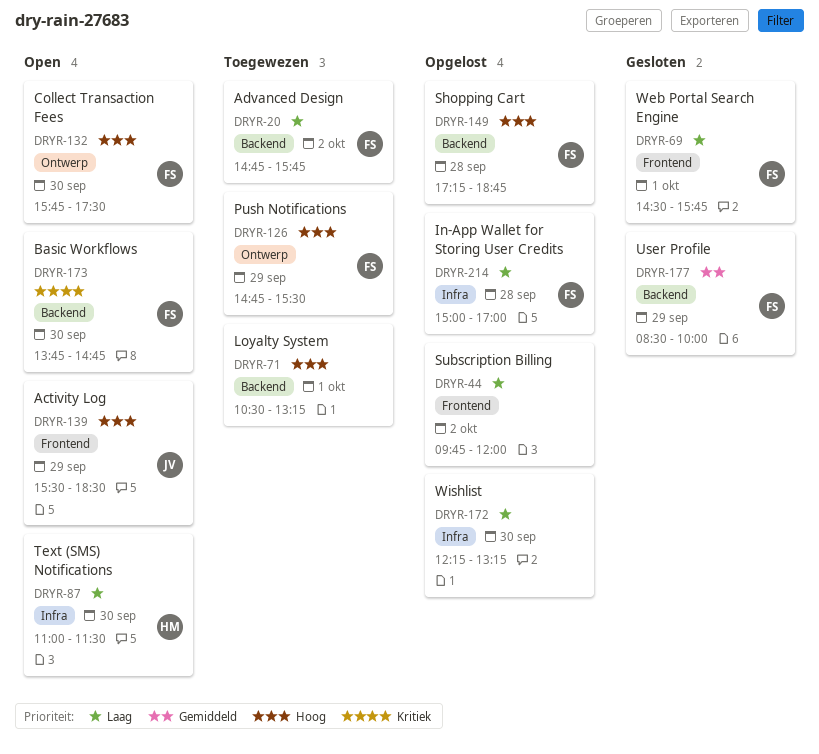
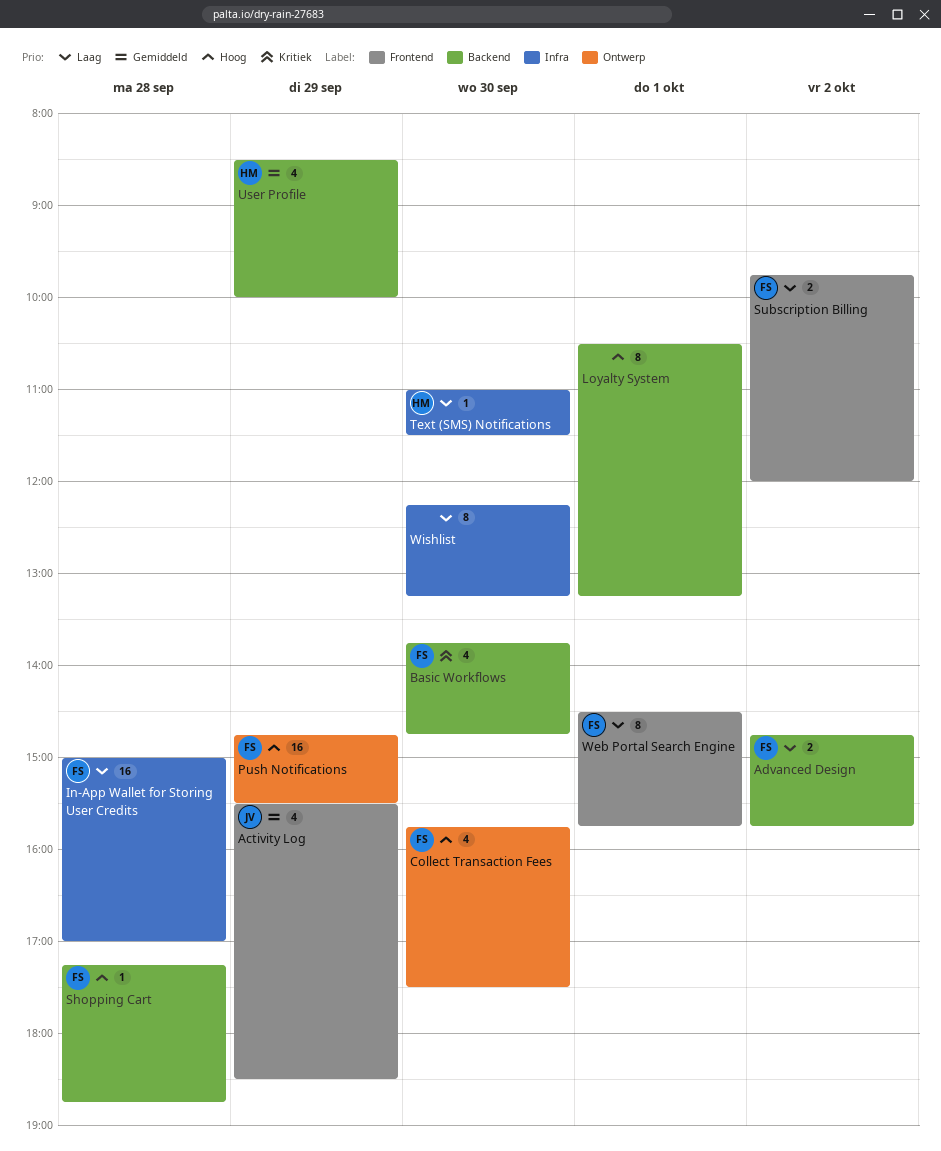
Activity Log, priority: Hoog -> Gemiddeld
Subscription Billing, owner: none -> FS
User Profile, owner: FS -> HM

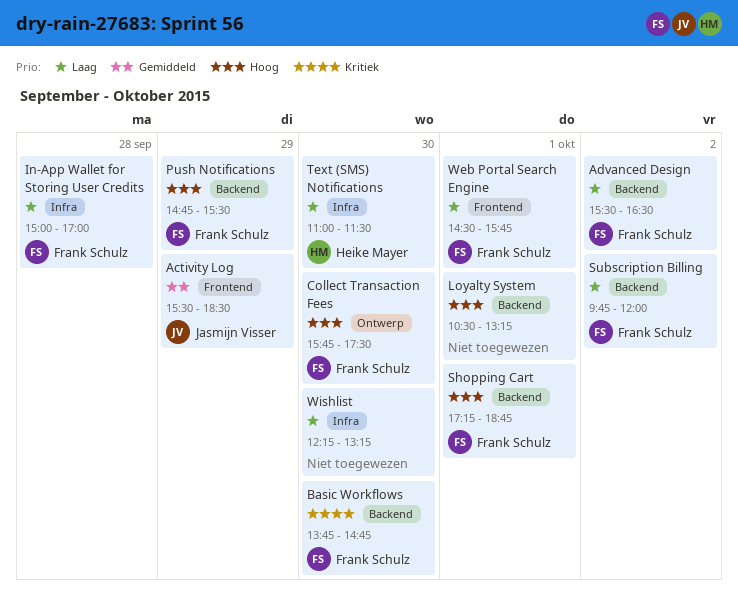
Advanced Design, begins: 14:45 -> 15:30
Advanced Design, ends: 15:45 -> 16:30
Push Notifications, label: Ontwerp -> Backend
Shopping Cart, day: Sep 28 -> Oct 1
Subscription Billing, label: Frontend -> Backend
User Profile: present -> none

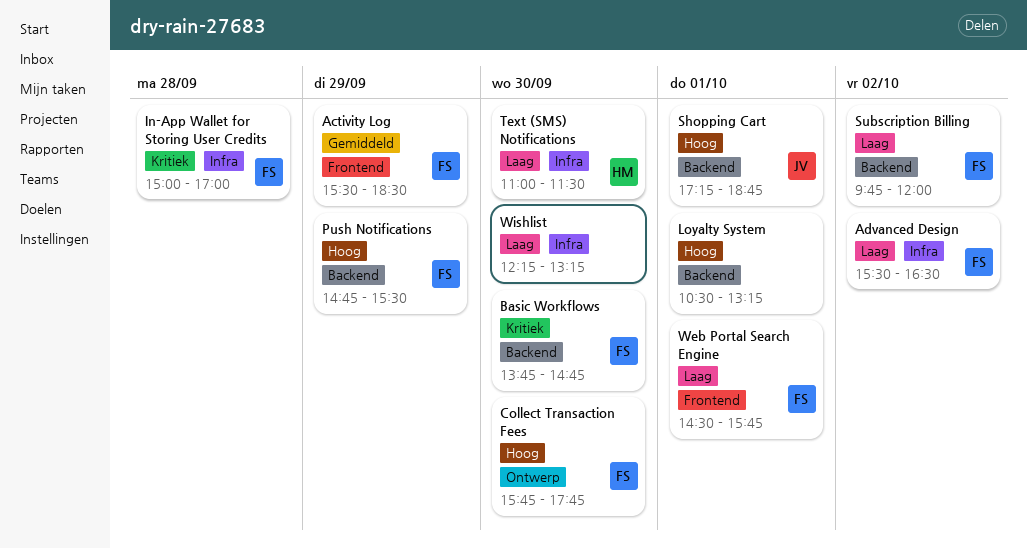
Activity Log, owner: Jasmijn Visser -> Frank Schulz
Advanced Design, label: Backend -> Infra
Collect Transaction Fees, ends: 17:30 -> 17:45
In-App Wallet for Storing User Credits, priority: Laag -> Kritiek
Shopping Cart, owner: Frank Schulz -> Jasmijn Visser

